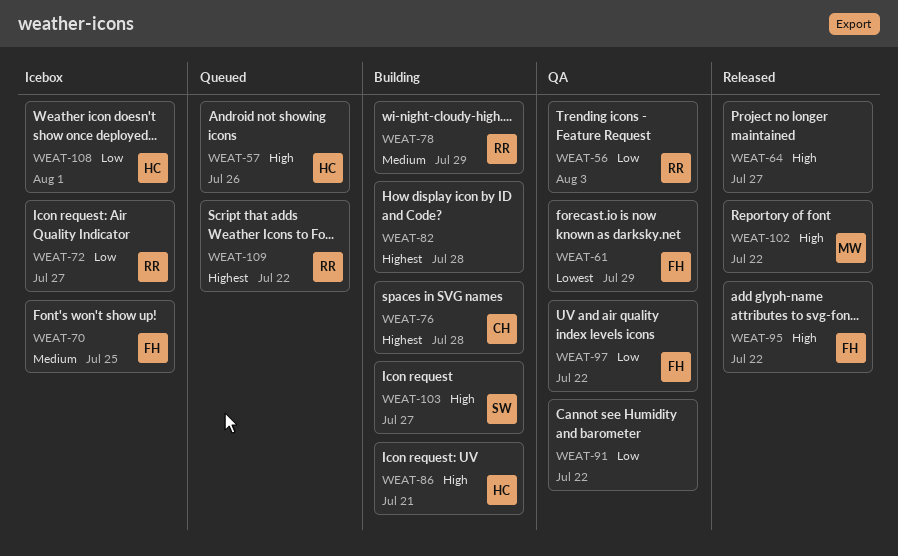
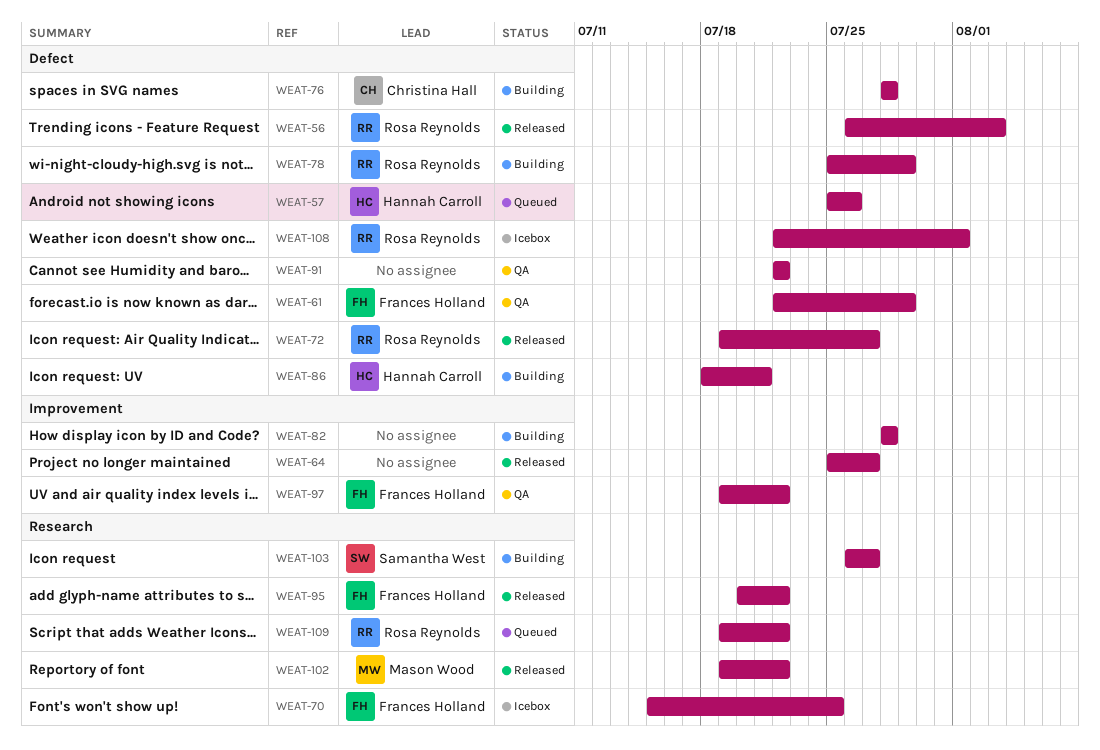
WEAT-56, status: QA -> Released
WEAT-72, status: Icebox -> Released
WEAT-108, owner: Hannah Carroll -> Rosa Reynolds

